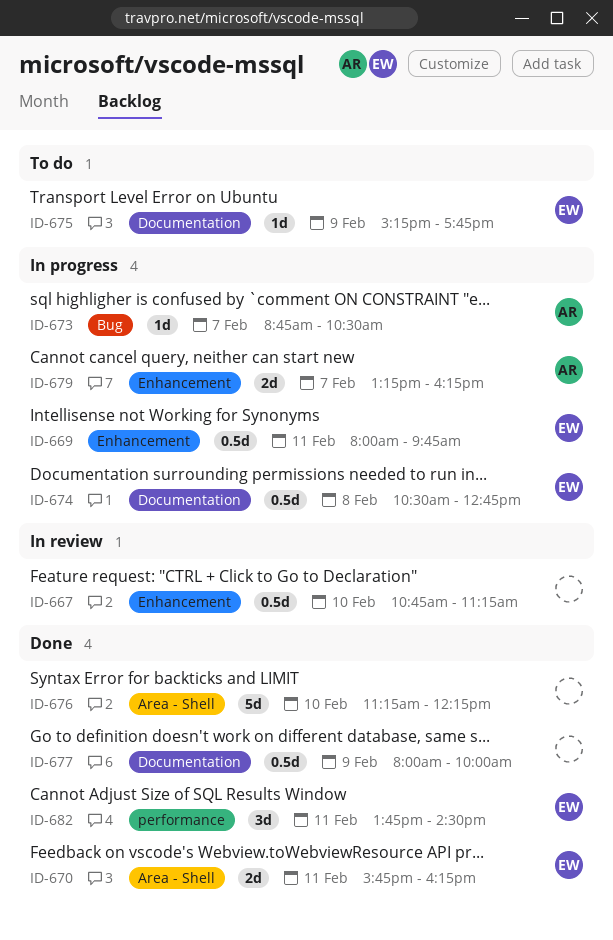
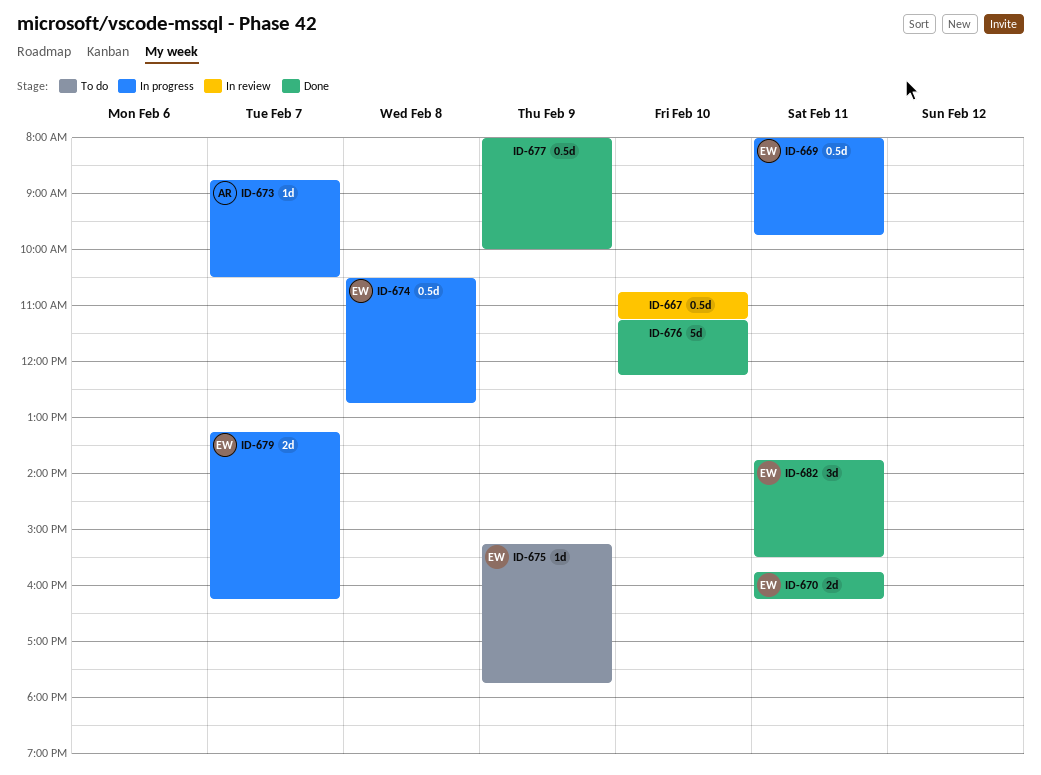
ID-679, owner: AR -> EW
ID-682, ends: 14:30 -> 15:30

